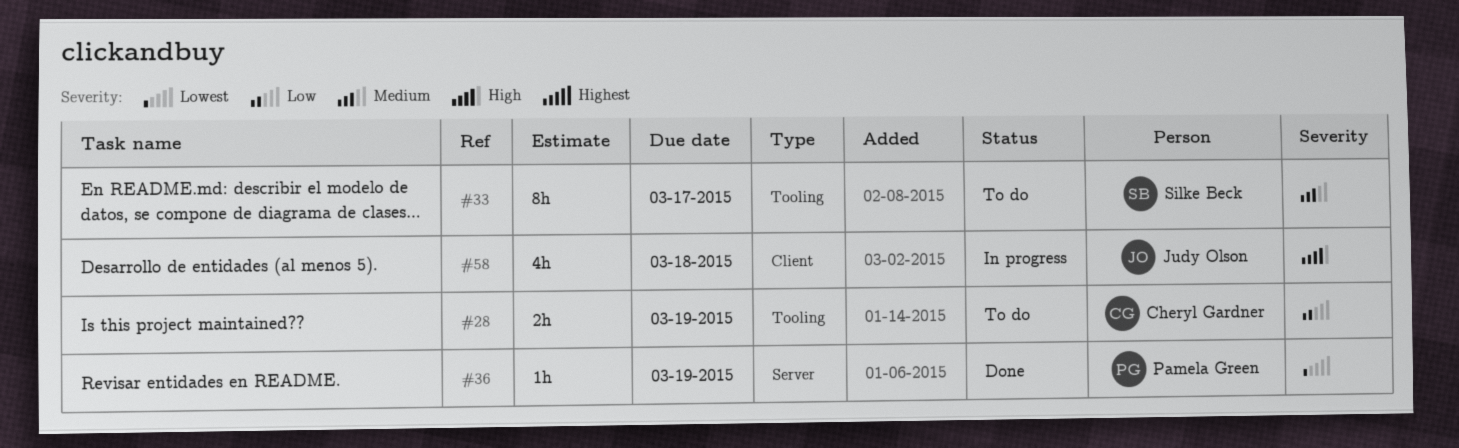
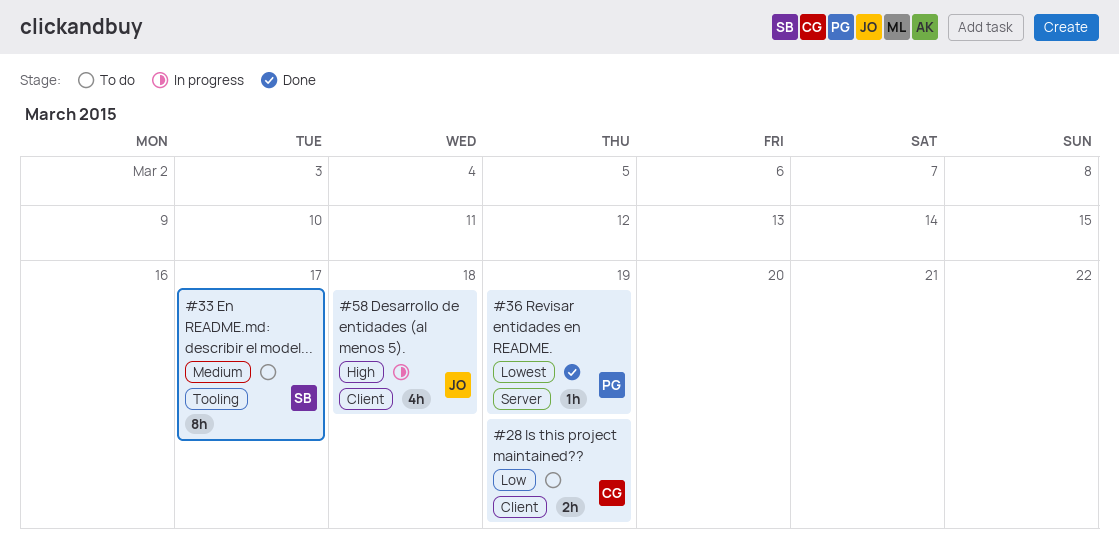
#28, label: Tooling -> Client

